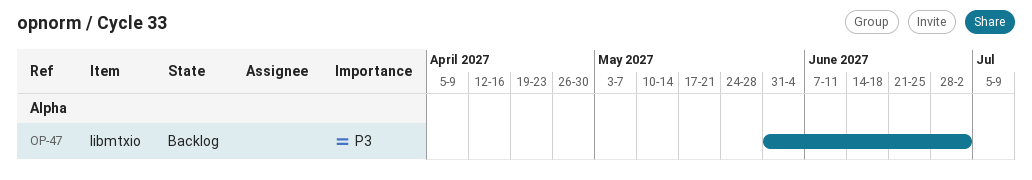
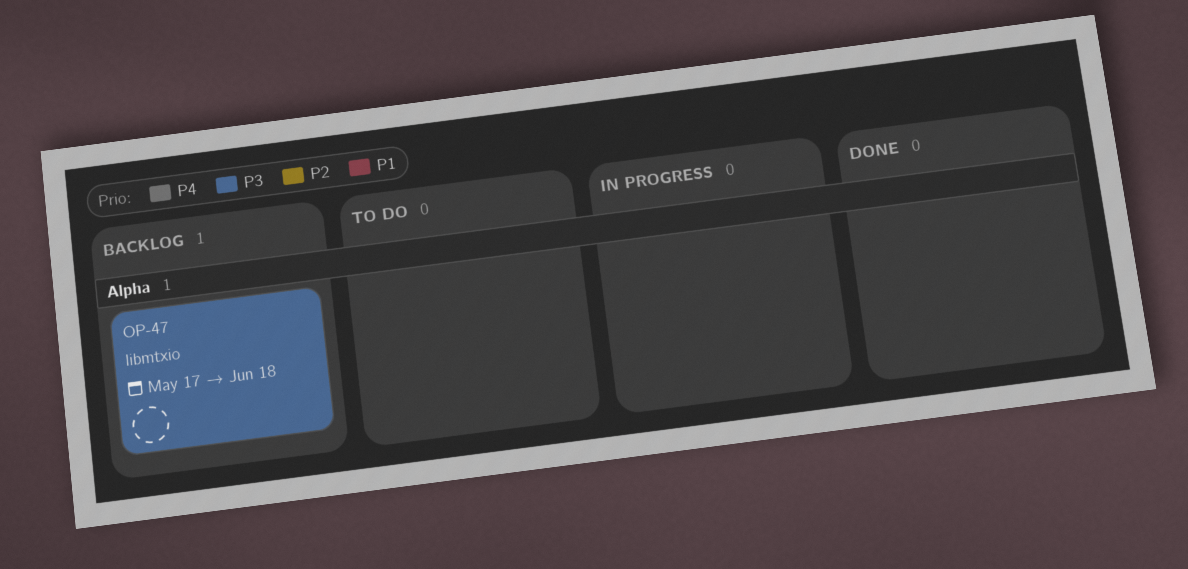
OP-47, start: May 31 -> May 17
OP-47, due: Jul 2 -> Jun 18

